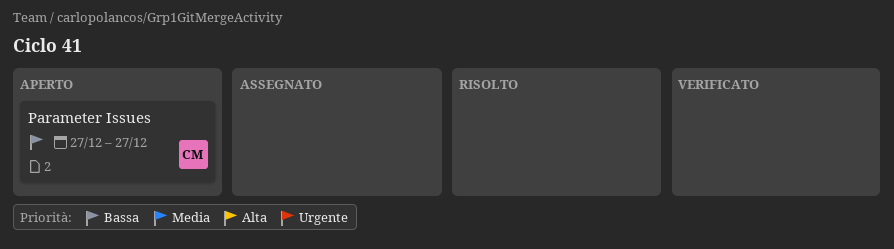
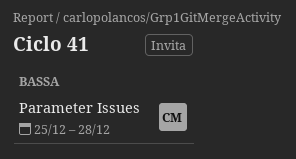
Parameter Issues, start: Dec 27 -> Dec 25
Parameter Issues, due: Dec 27 -> Dec 28

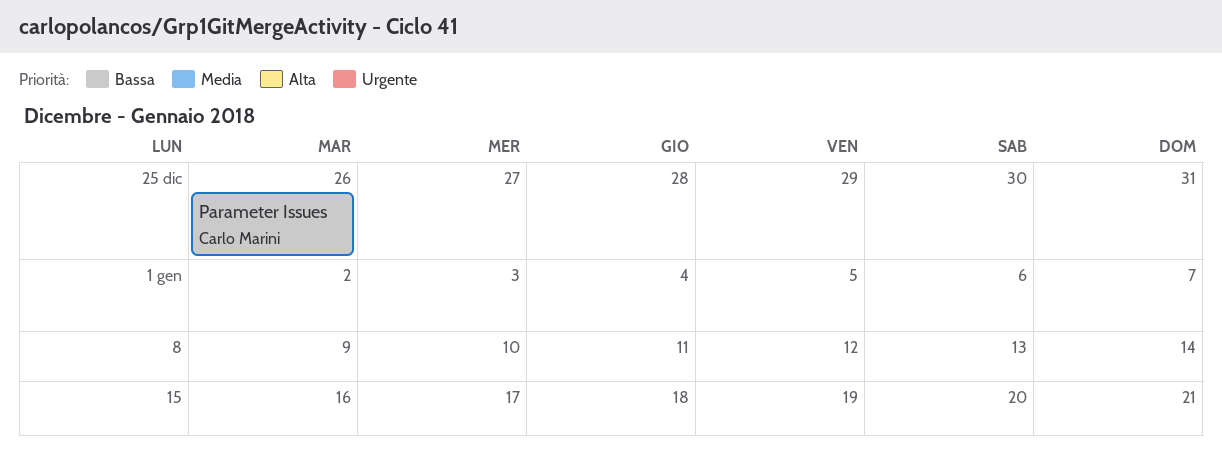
Parameter Issues, due: Dec 28 -> Dec 26

